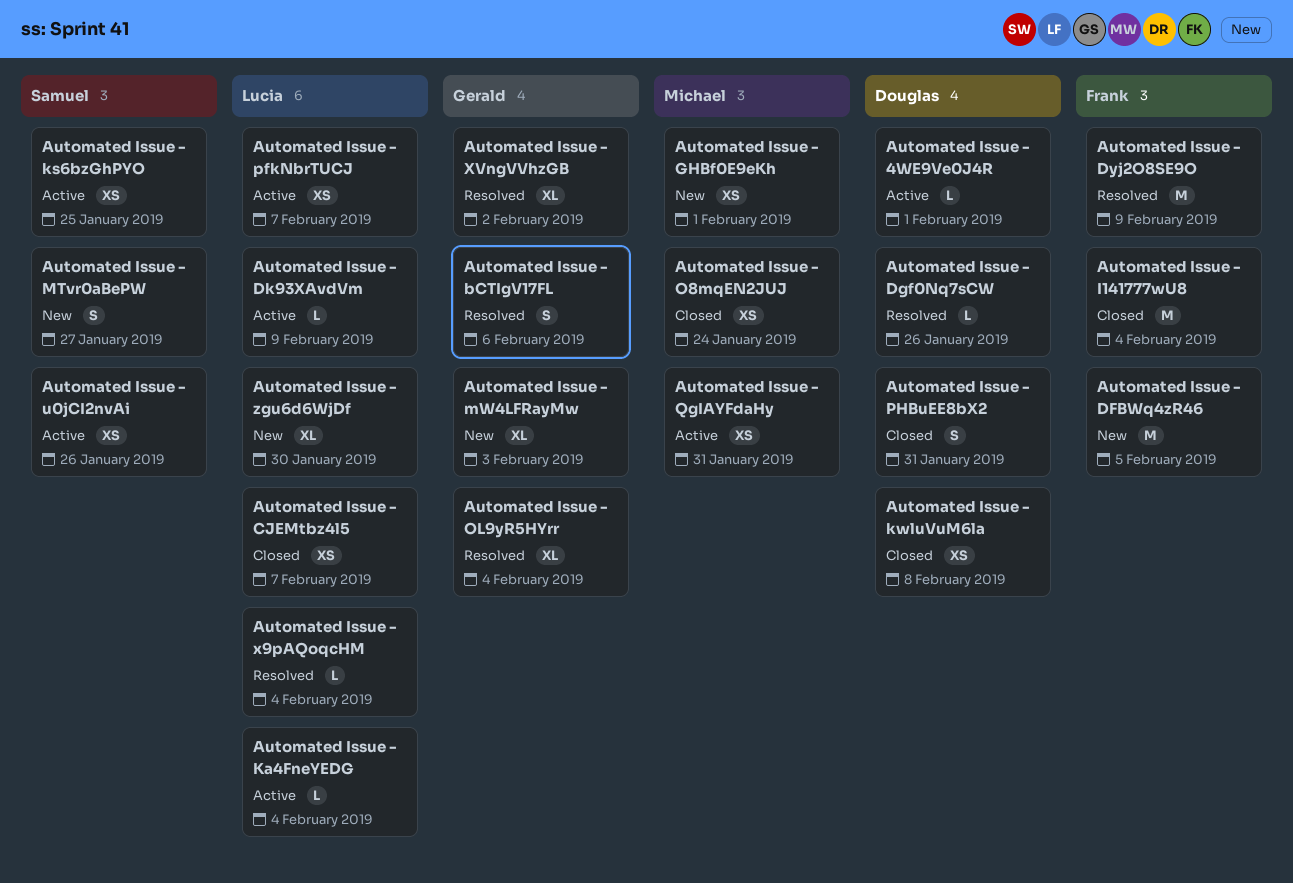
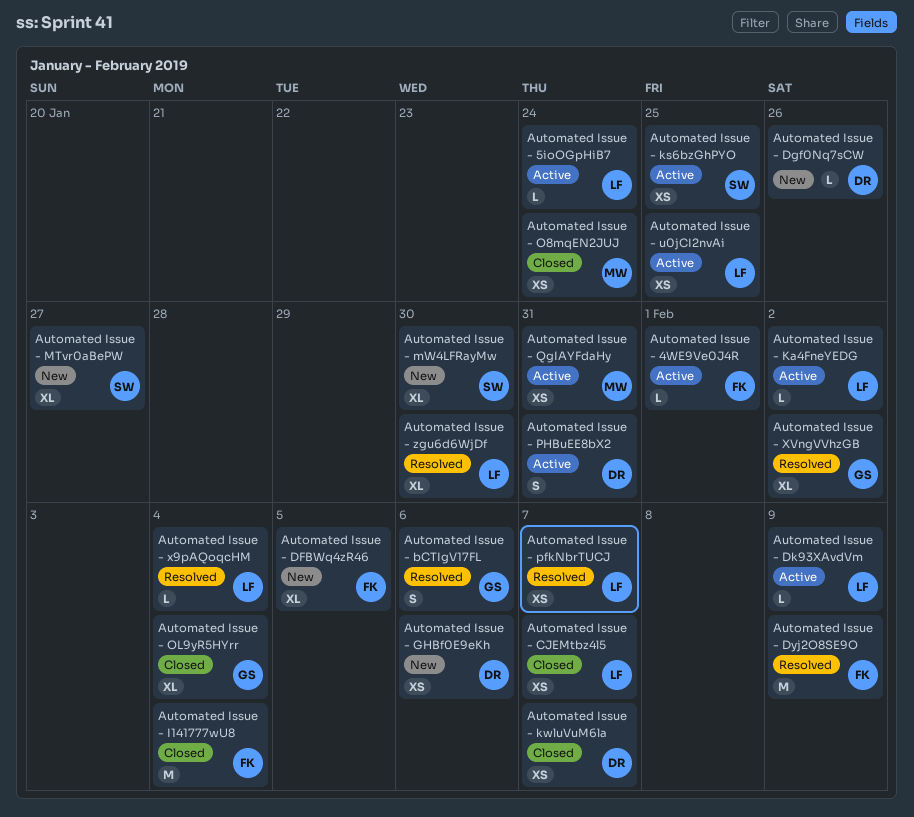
Automated Issue - 4WE9Ve0J4R, owner: Douglas -> Frank
Automated Issue - 5ioOGpHiB7: none -> present
Automated Issue - DFBWq4zR46, estimate: M -> XL
Automated Issue - Dgf0Nq7sCW, status: Resolved -> New
Automated Issue - GHBf0E9eKh, owner: Michael -> Douglas
Automated Issue - GHBf0E9eKh, due: Feb 1 -> Feb 6
Automated Issue - Ka4FneYEDG, due: Feb 4 -> Feb 2
Automated Issue - kwluVuM6la, due: Feb 8 -> Feb 7
Automated Issue - MTvr0aBePW, estimate: S -> XL
Automated Issue - mW4LFRayMw, owner: Gerald -> Samuel
Automated Issue - mW4LFRayMw, due: Feb 3 -> Jan 30
Automated Issue - OL9yR5HYrr, status: Resolved -> Closed
Automated Issue - pfkNbrTUCJ, status: Active -> Resolved
Automated Issue - PHBuEE8bX2, status: Closed -> Active
Automated Issue - u0jCI2nvAi, owner: Samuel -> Lucia
Automated Issue - u0jCI2nvAi, due: Jan 26 -> Jan 25
Automated Issue - zgu6d6WjDf, status: New -> Resolved

